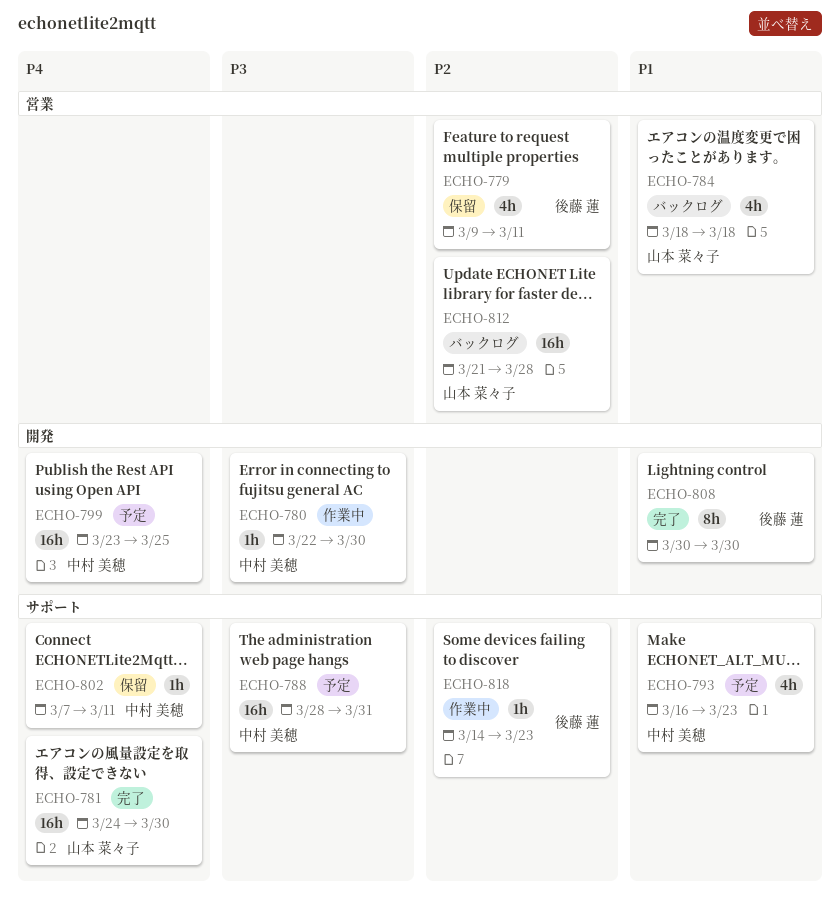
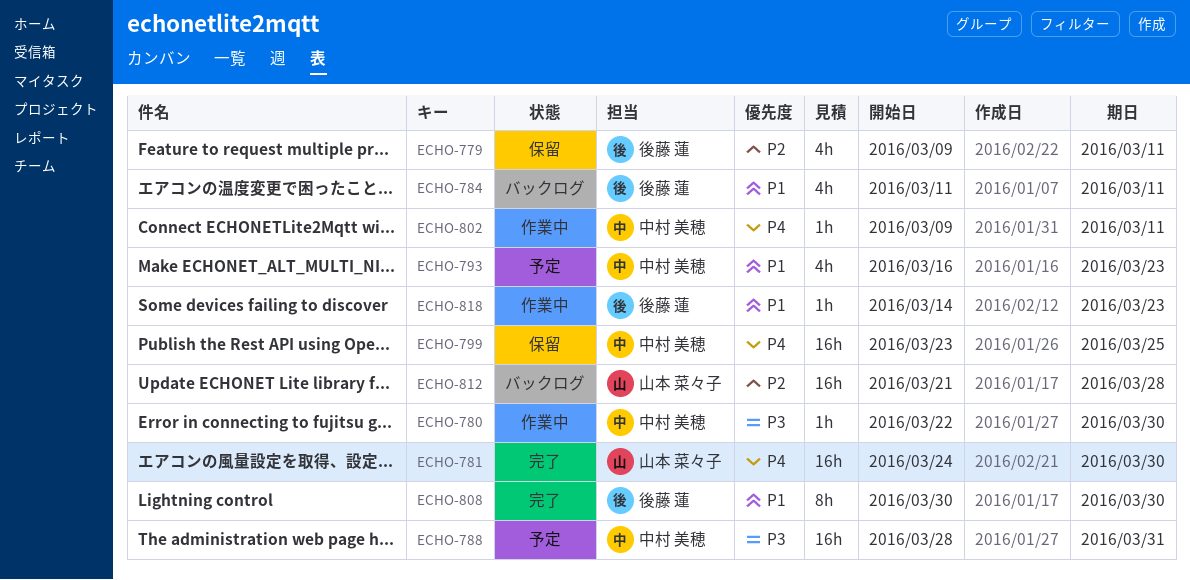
ECHO-784, owner: 山本 菜々子 -> 後藤 蓮
ECHO-784, start: Mar 18 -> Mar 11
ECHO-784, due: Mar 18 -> Mar 11
ECHO-799, status: 予定 -> 保留
ECHO-802, status: 保留 -> 作業中
ECHO-802, start: Mar 7 -> Mar 9
ECHO-818, priority: P2 -> P1

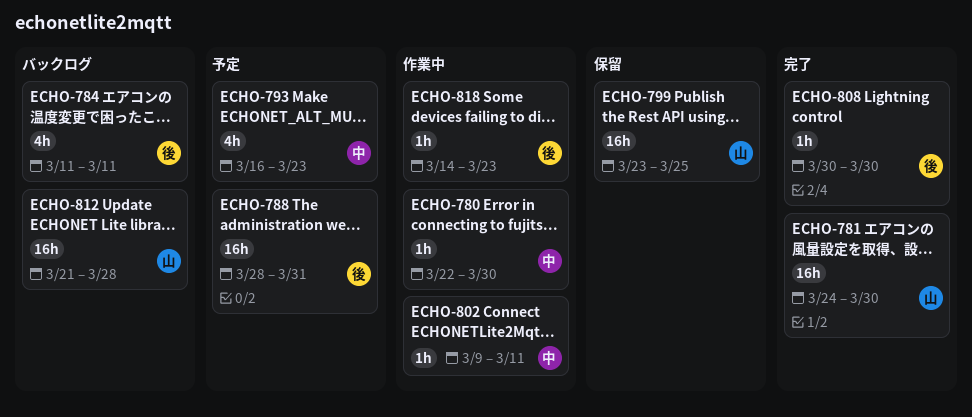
ECHO-779: present -> none
ECHO-788, owner: 中村 美穂 -> 後藤 蓮
ECHO-799, owner: 中村 美穂 -> 山本 菜々子
ECHO-808, estimate: 8h -> 1h

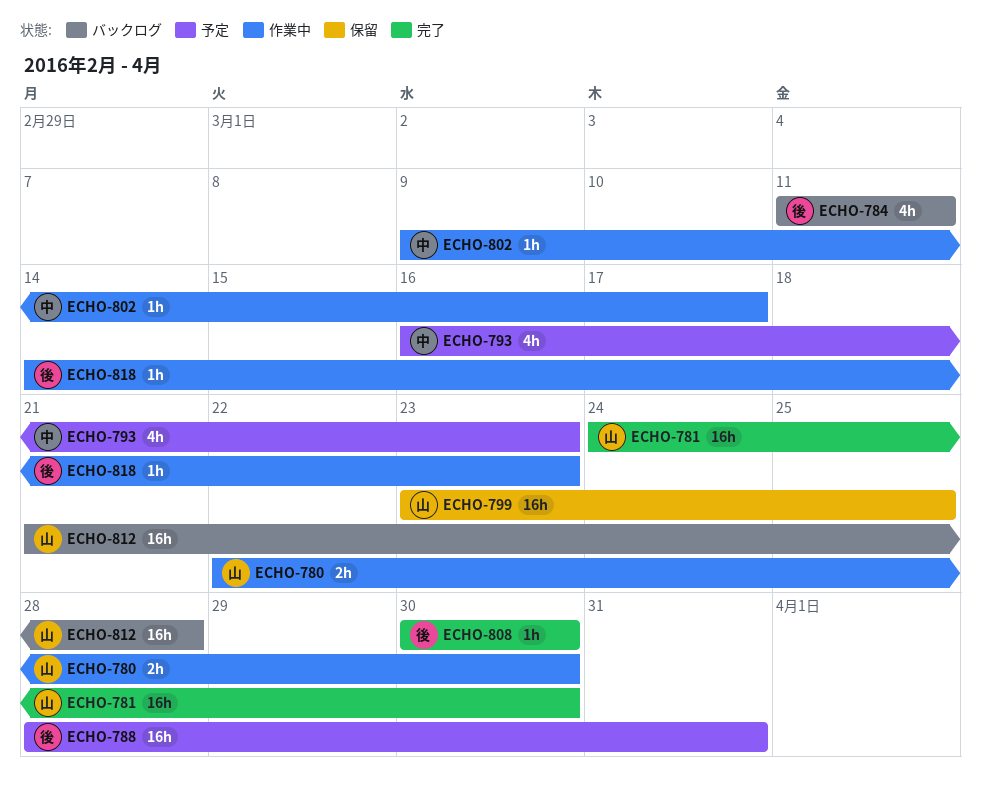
ECHO-780, owner: 中 -> 山
ECHO-780, estimate: 1h -> 2h
ECHO-802, due: Mar 11 -> Mar 17

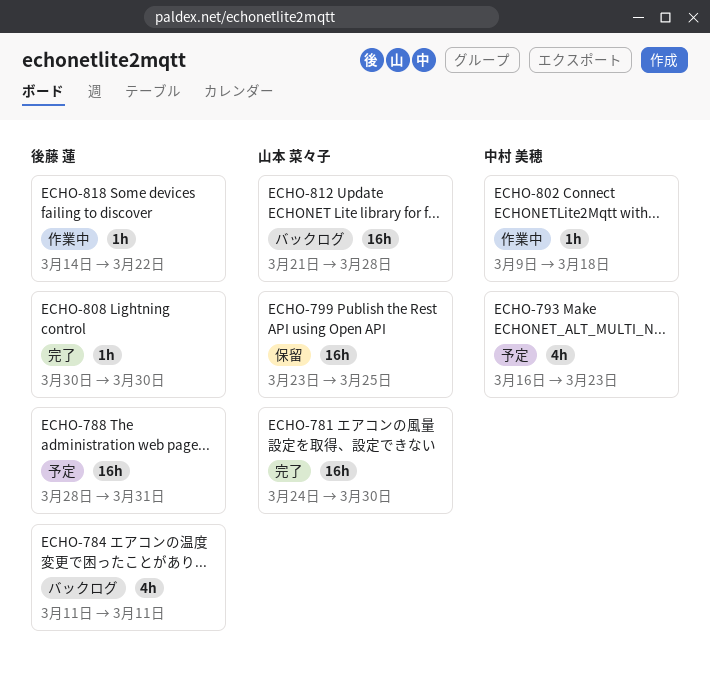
ECHO-780: present -> none
ECHO-802, due: Mar 17 -> Mar 18
ECHO-818, due: Mar 23 -> Mar 22

